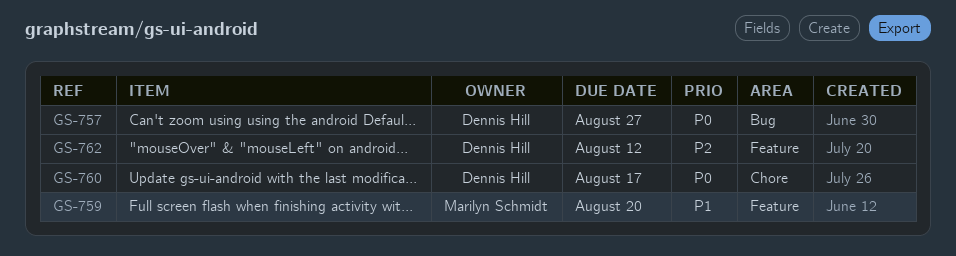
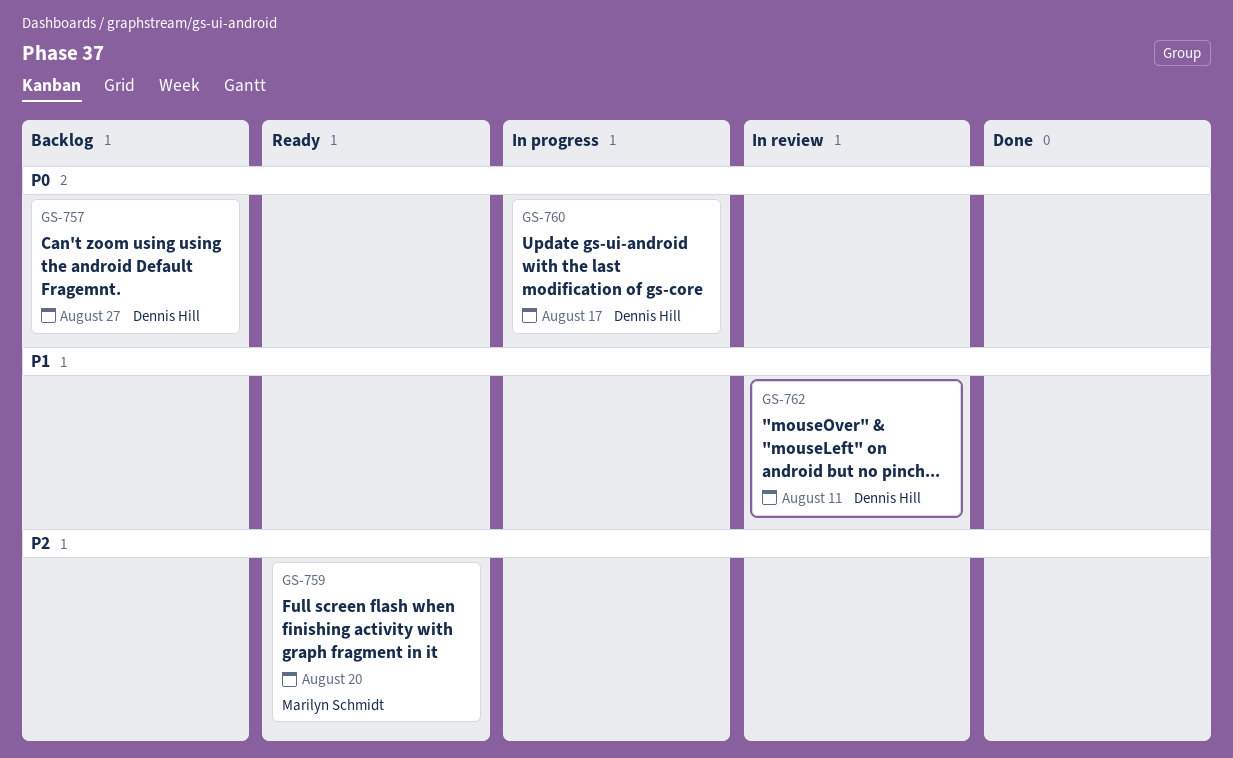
GS-759, priority: P1 -> P2
GS-762, priority: P2 -> P1
GS-762, due: Aug 12 -> Aug 11

